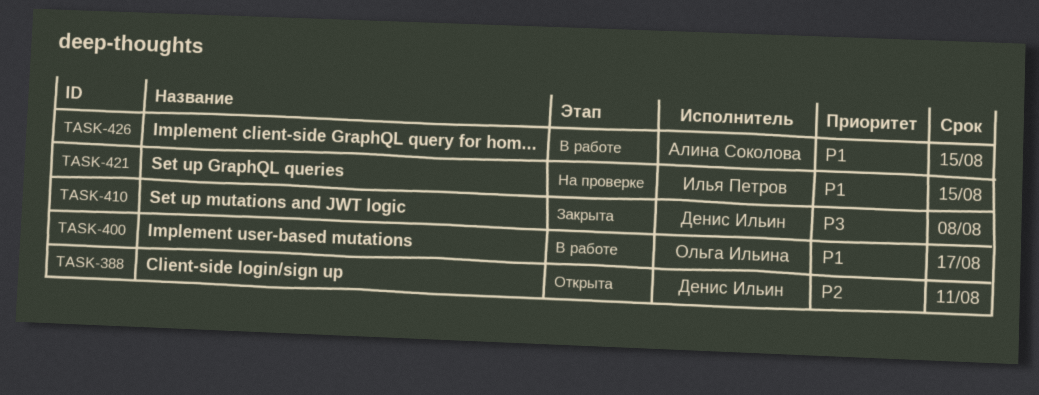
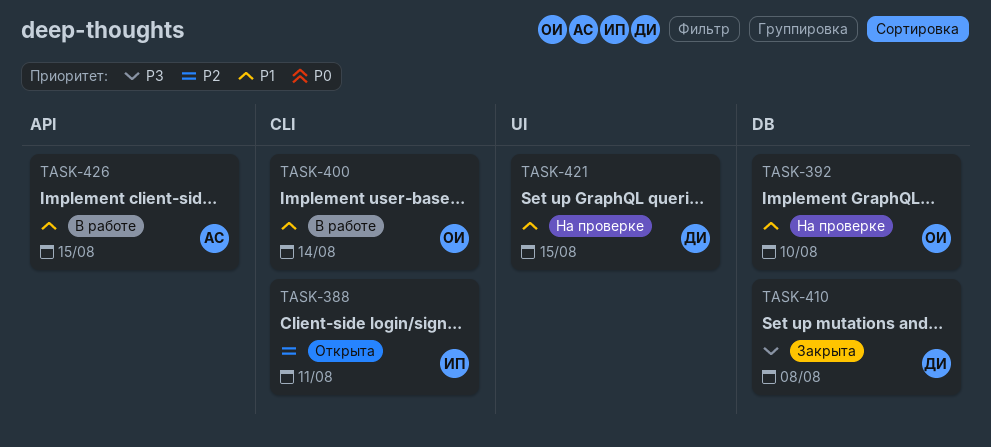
TASK-388, owner: Денис Ильин -> Илья Петров
TASK-392: none -> present
TASK-400, due: Aug 17 -> Aug 14
TASK-421, owner: Илья Петров -> Денис Ильин

